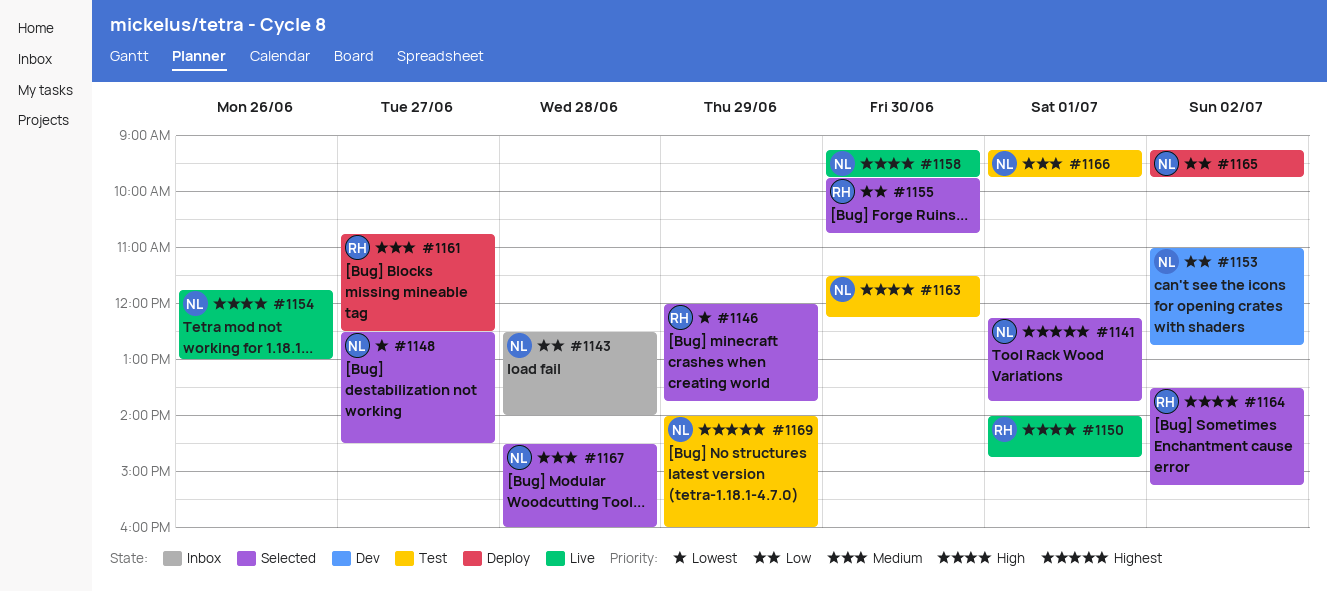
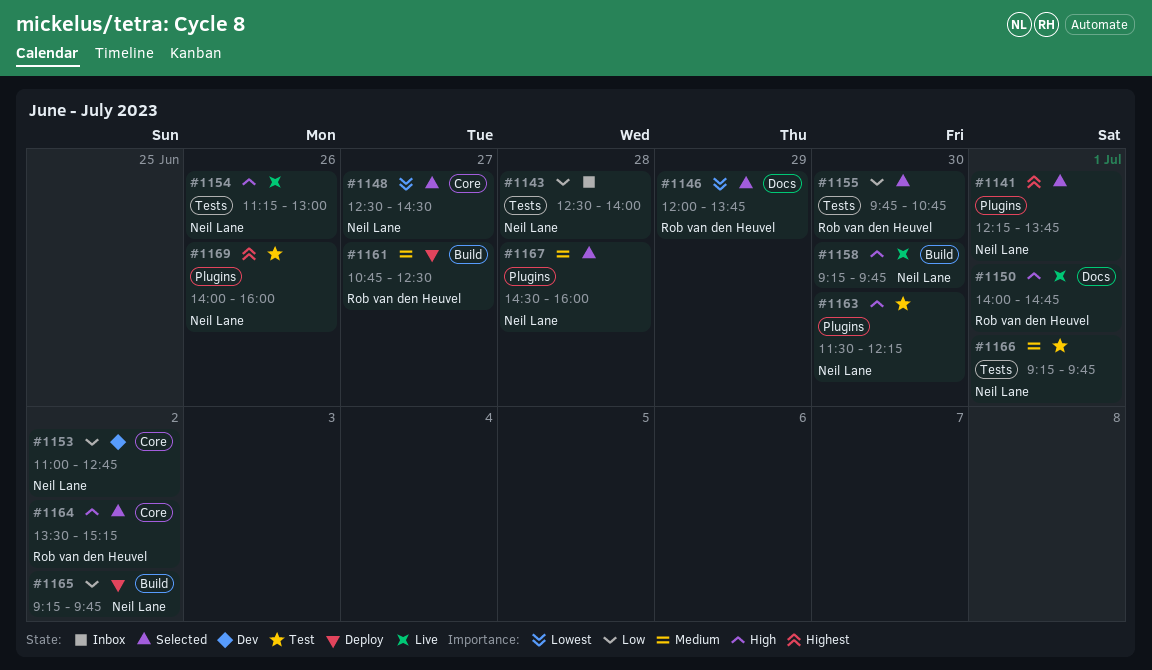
#1154, begins: 11:45 -> 11:15
#1169, day: Jun 29 -> Jun 26

